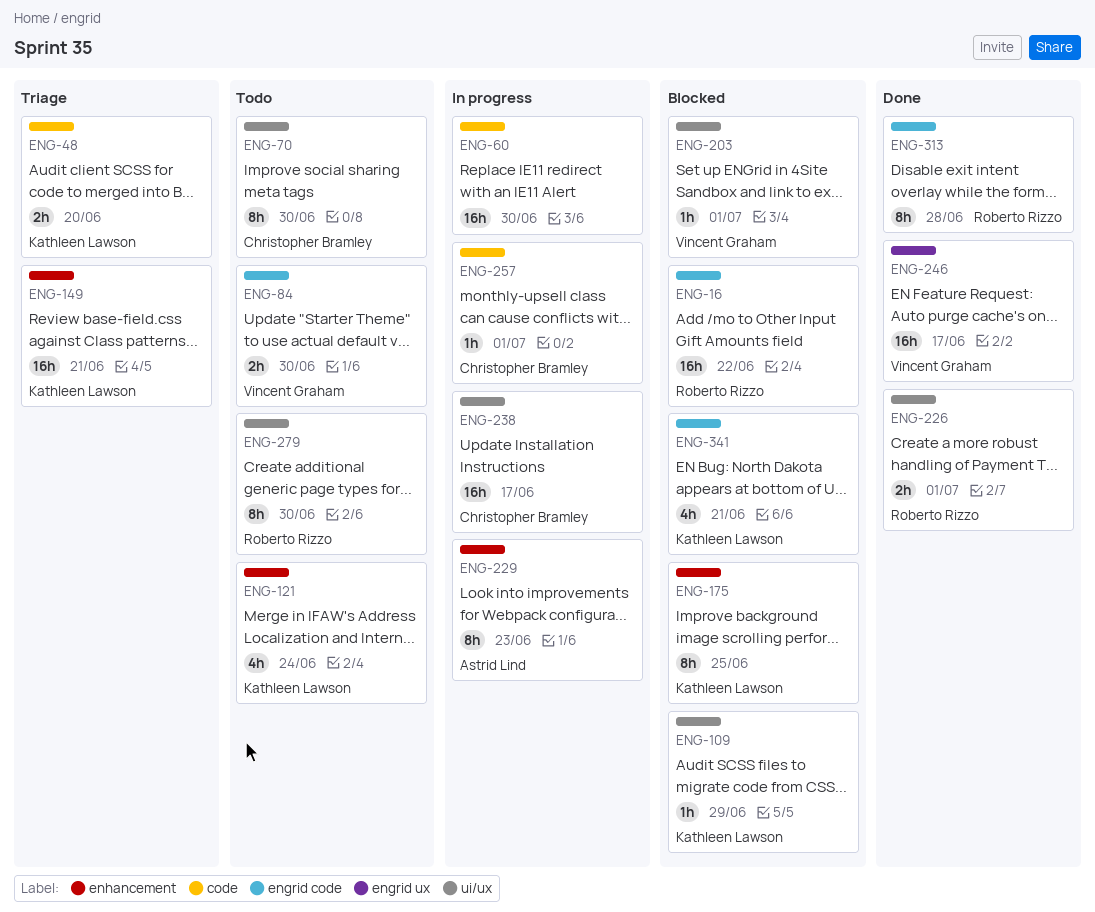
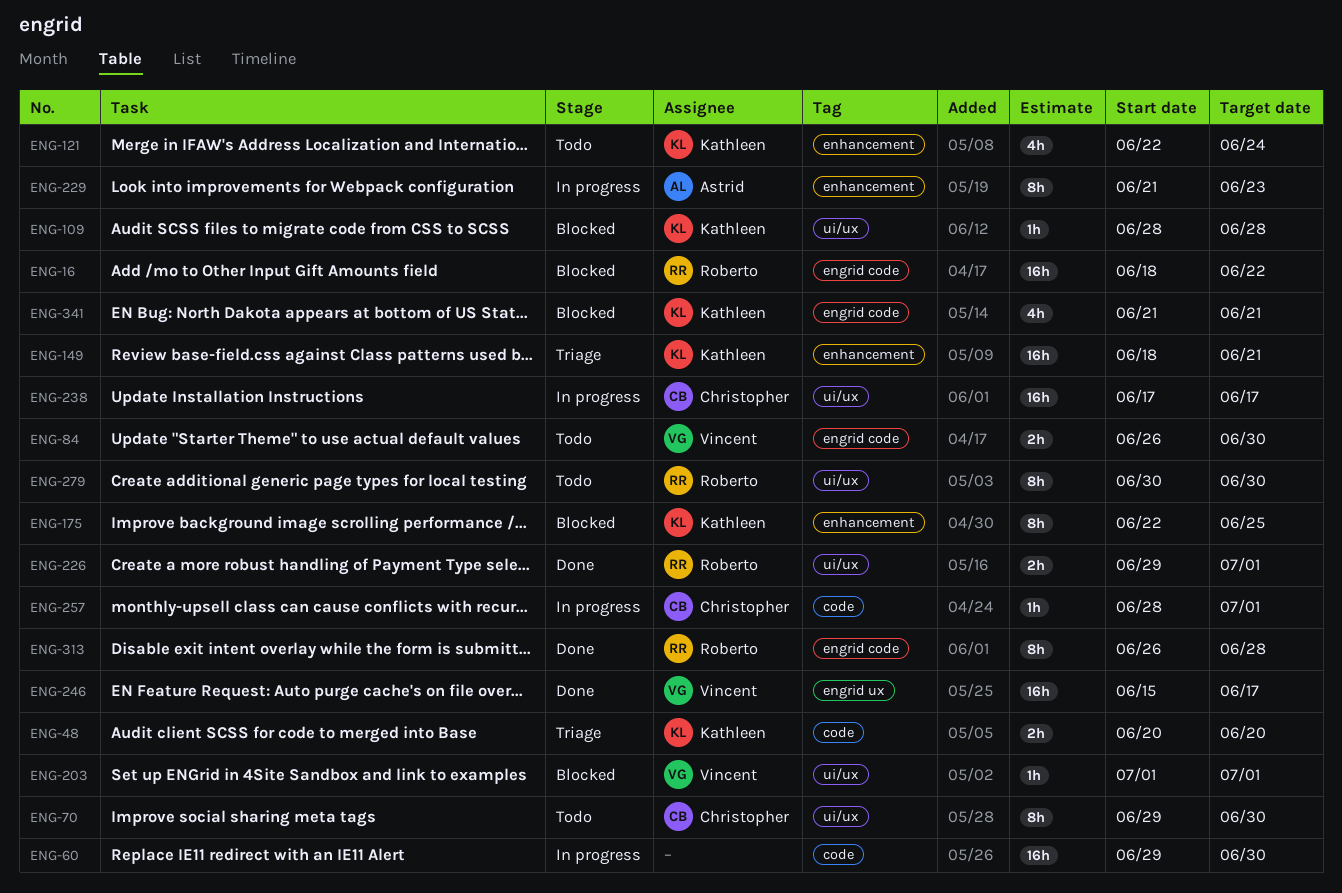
ENG-109, due: Jun 29 -> Jun 28

